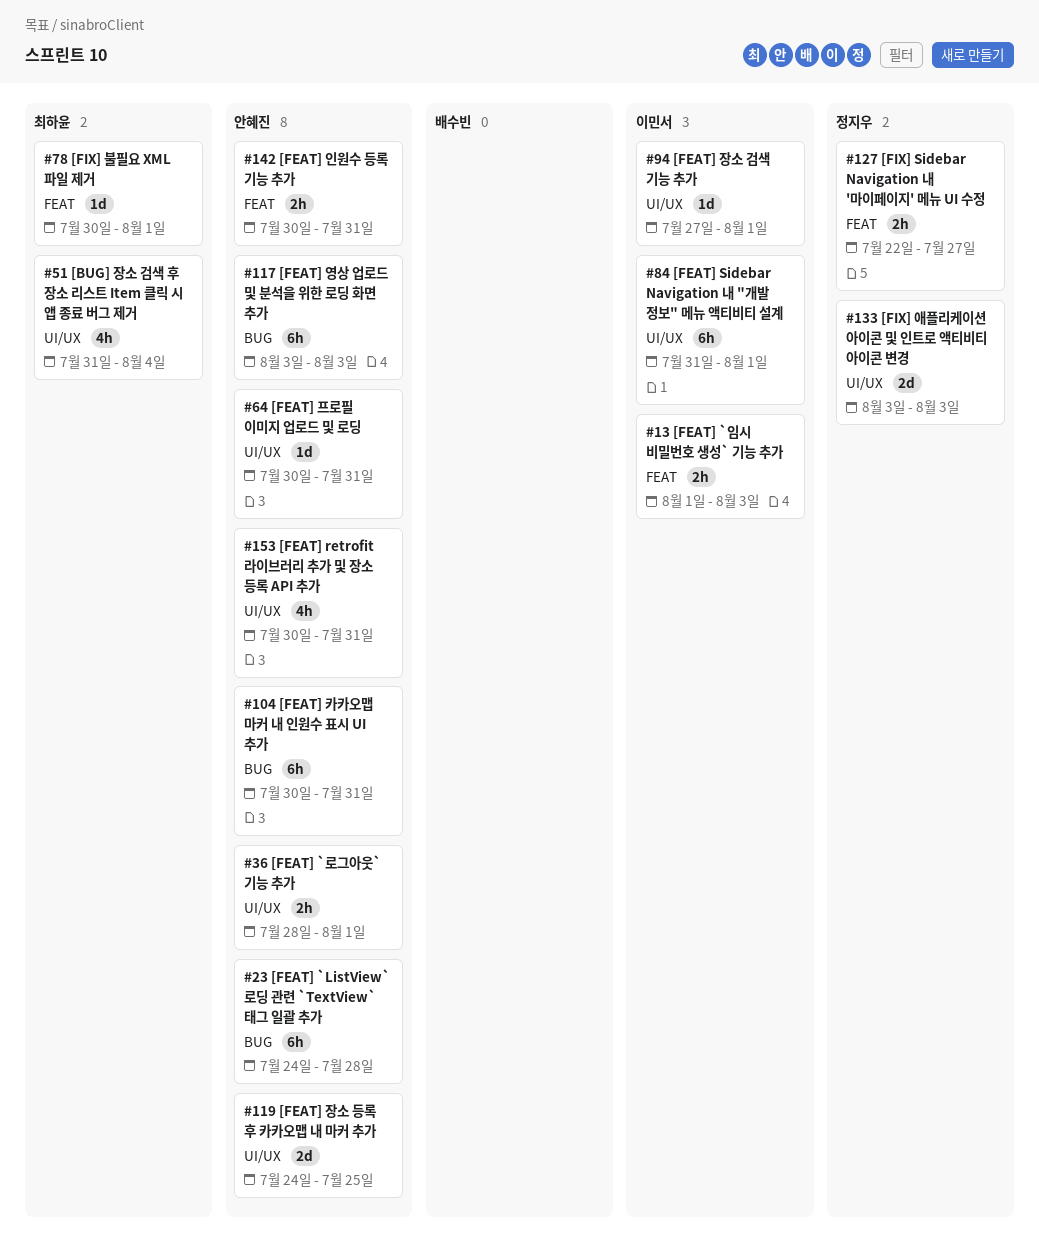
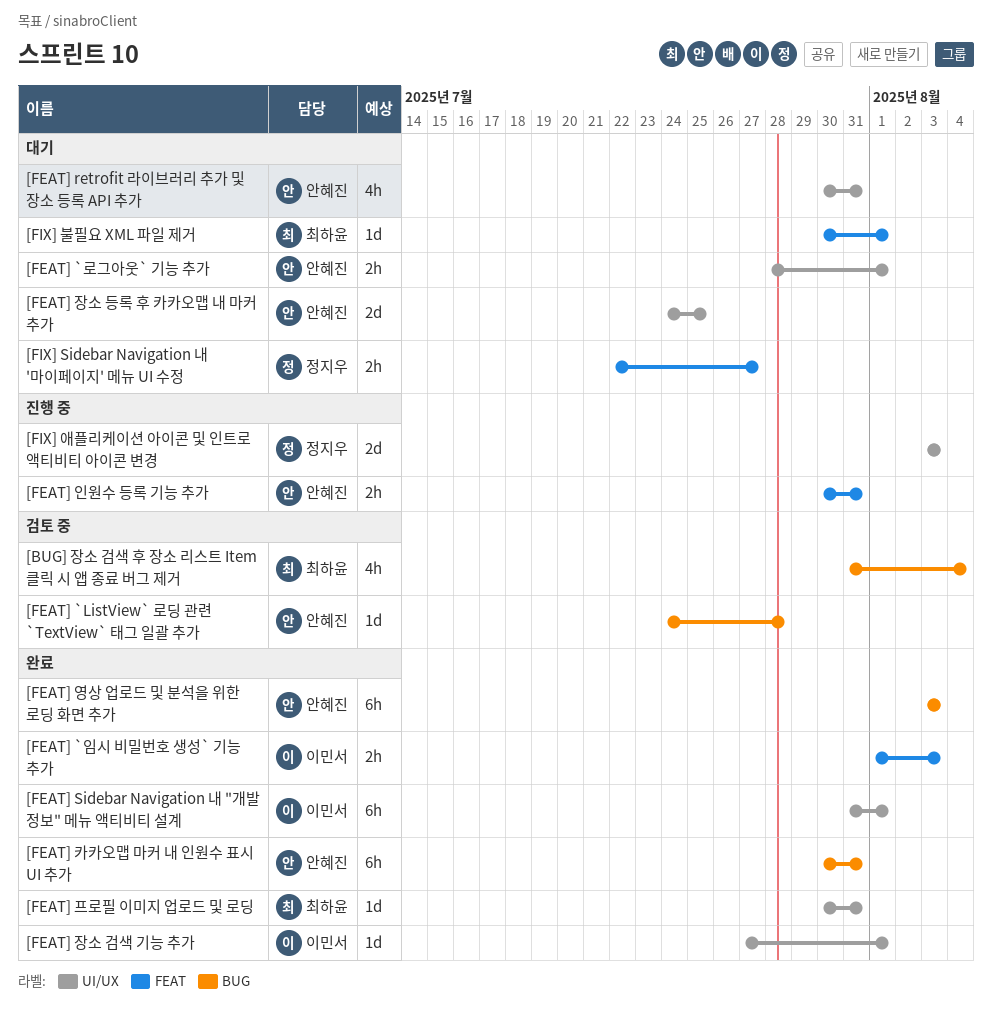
[BUG] 장소 검색 후 장소 리스트 Item 클릭 시 앱 종료 버그 제거, label: UI/UX -> BUG
[FEAT] `ListView` 로딩 관련 `TextView` 태그 일괄 추가, estimate: 6h -> 1d
[FEAT] 프로필 이미지 업로드 및 로딩, owner: 안혜진 -> 최하윤

